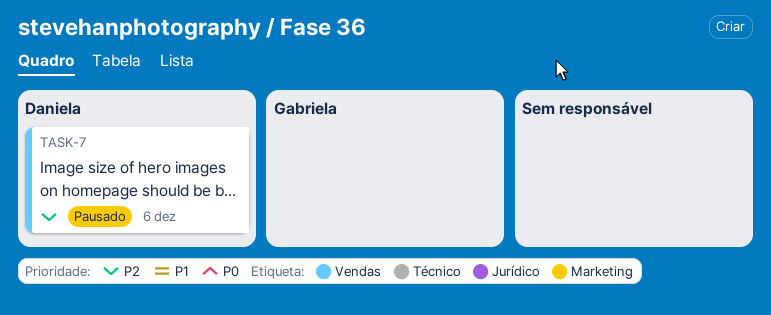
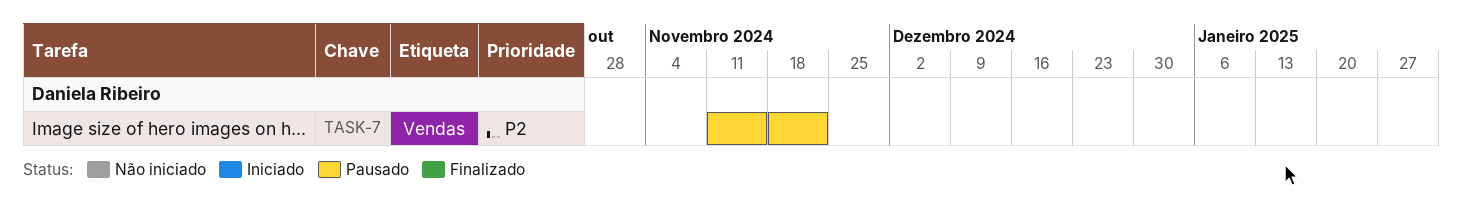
TASK-7, due: Dec 6 -> Nov 22

